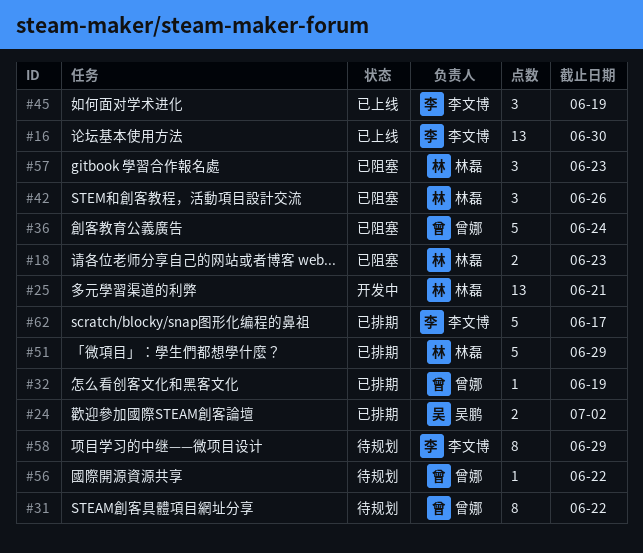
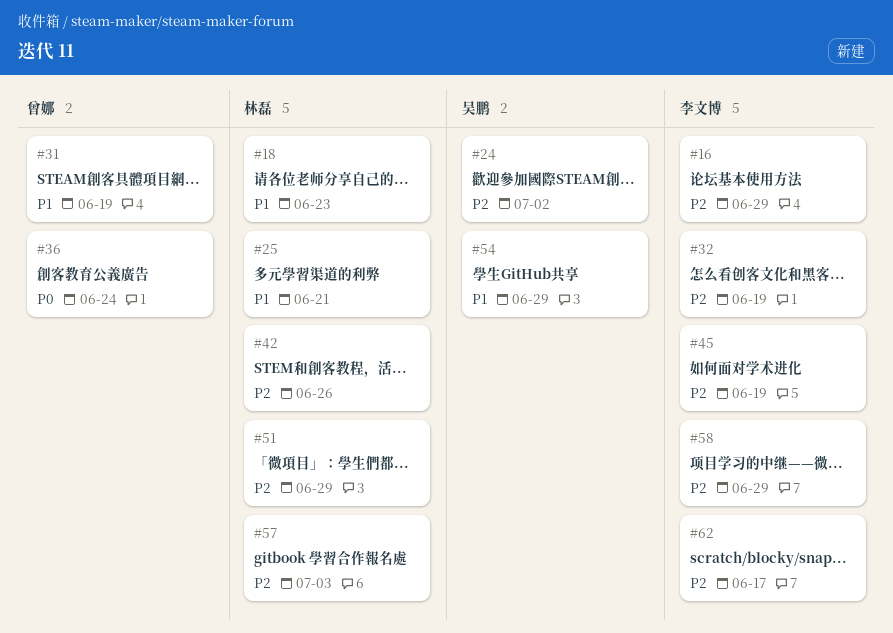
#16, due: Jun 30 -> Jun 29
#31, due: Jun 22 -> Jun 19
#32, owner: 曾娜 -> 李文博
#54: none -> present
#56: present -> none
#57, due: Jun 23 -> Jul 3

